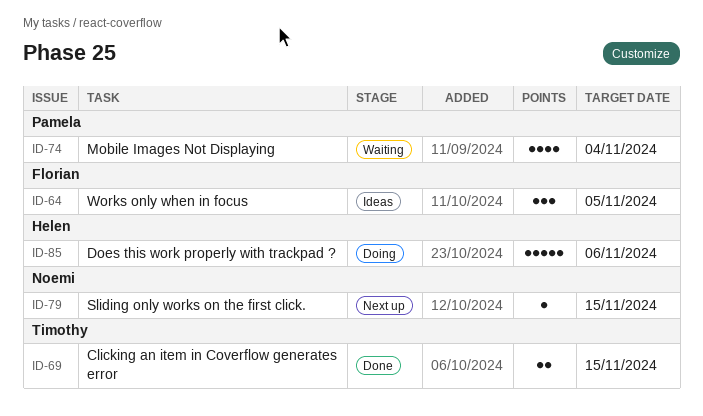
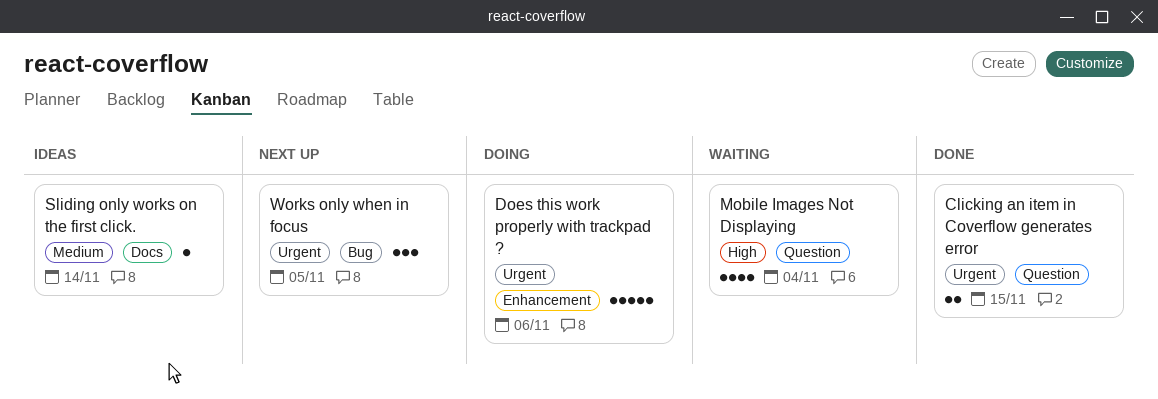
Sliding only works on the first click., status: Next up -> Ideas
Sliding only works on the first click., due: Nov 15 -> Nov 14
Works only when in focus, status: Ideas -> Next up

